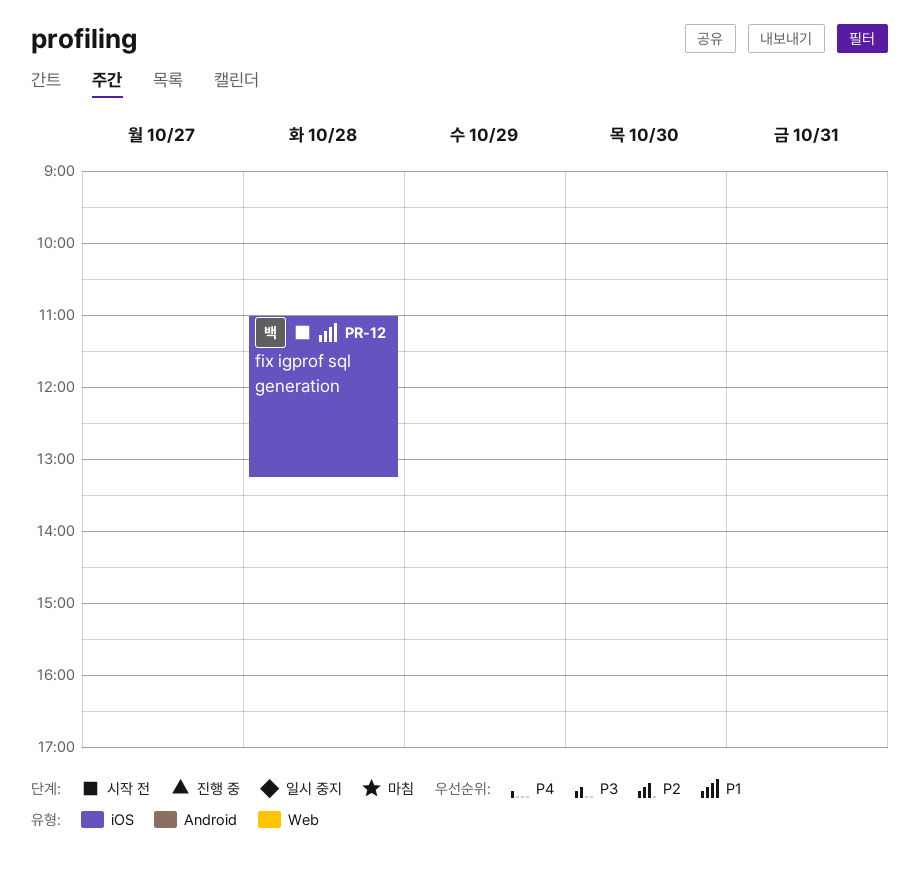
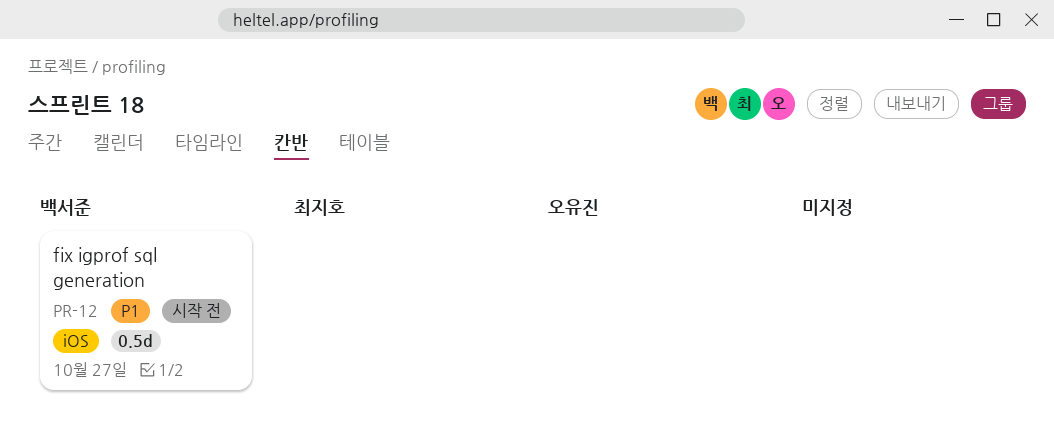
PR-12, day: Oct 28 -> Oct 27

